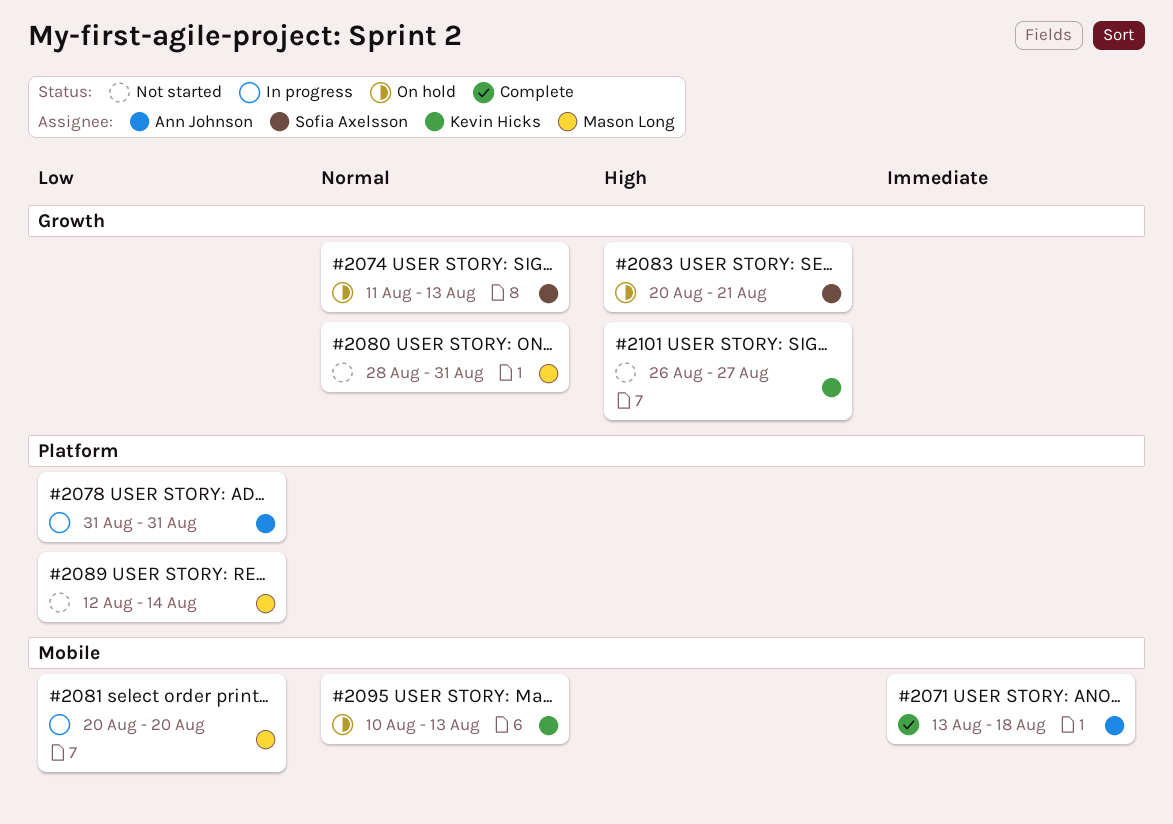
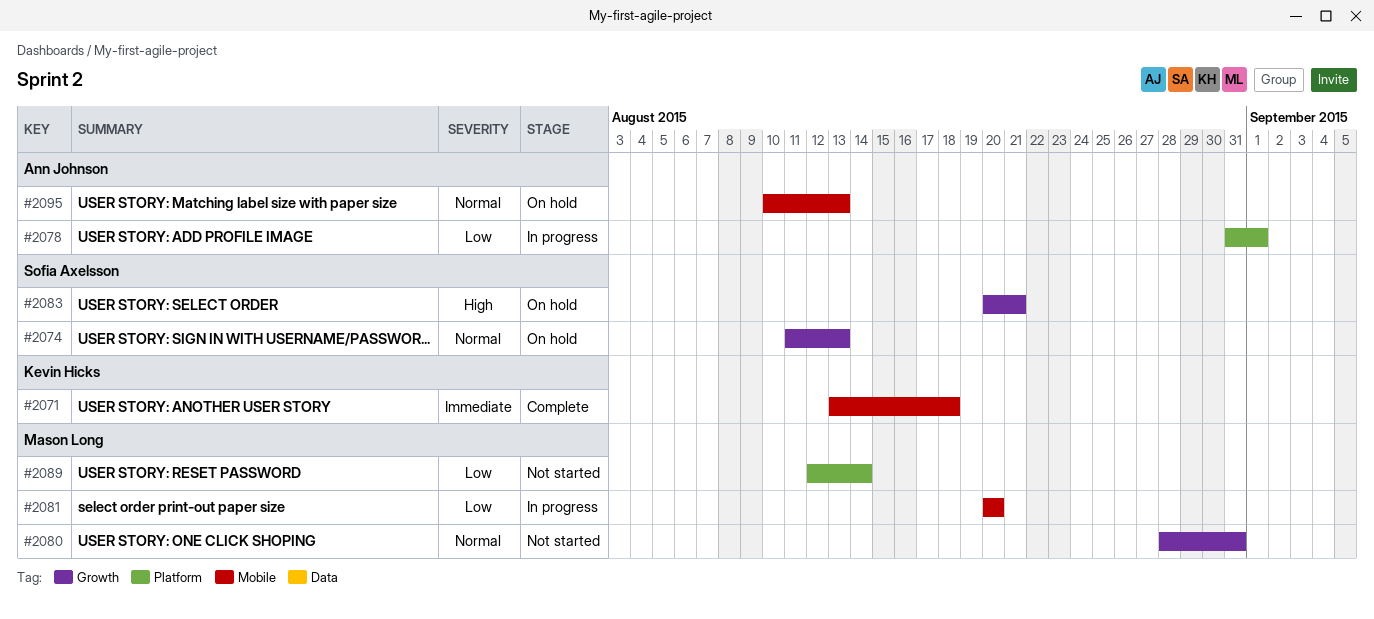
#2071, owner: Ann Johnson -> Kevin Hicks
#2078, due: Aug 31 -> Sep 1
#2095, owner: Kevin Hicks -> Ann Johnson
#2101: present -> none

